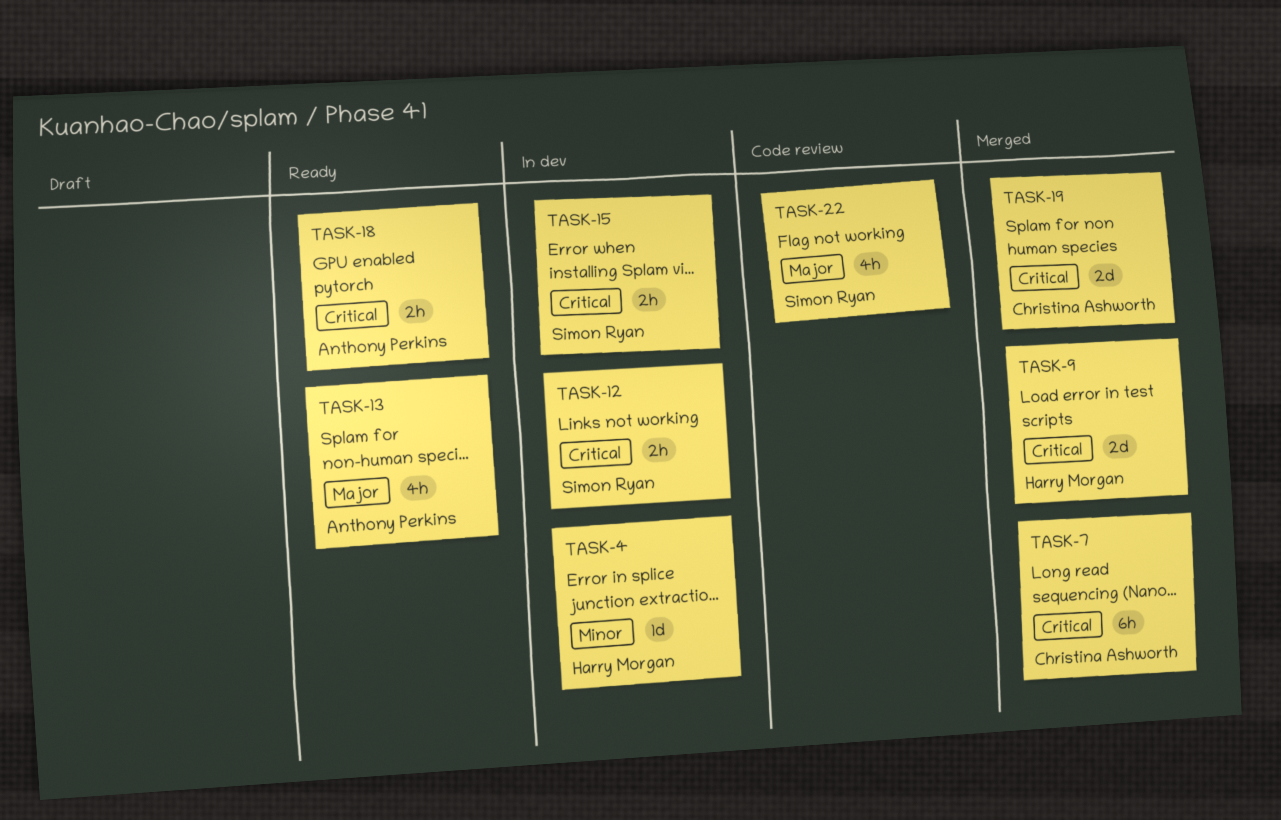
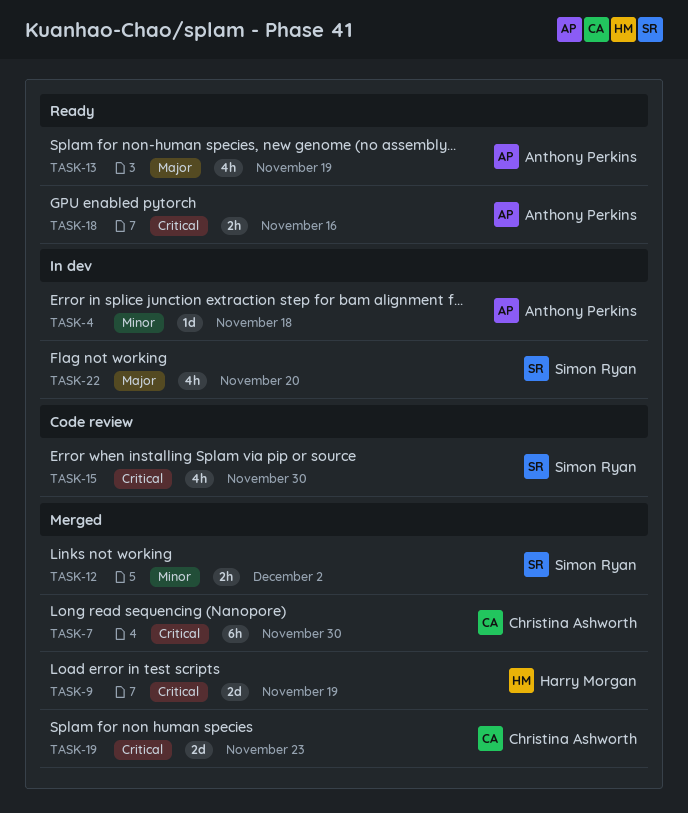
TASK-4, owner: Harry Morgan -> Anthony Perkins
TASK-12, status: In dev -> Merged
TASK-12, priority: Critical -> Minor
TASK-15, status: In dev -> Code review
TASK-15, estimate: 2h -> 4h
TASK-22, status: Code review -> In dev

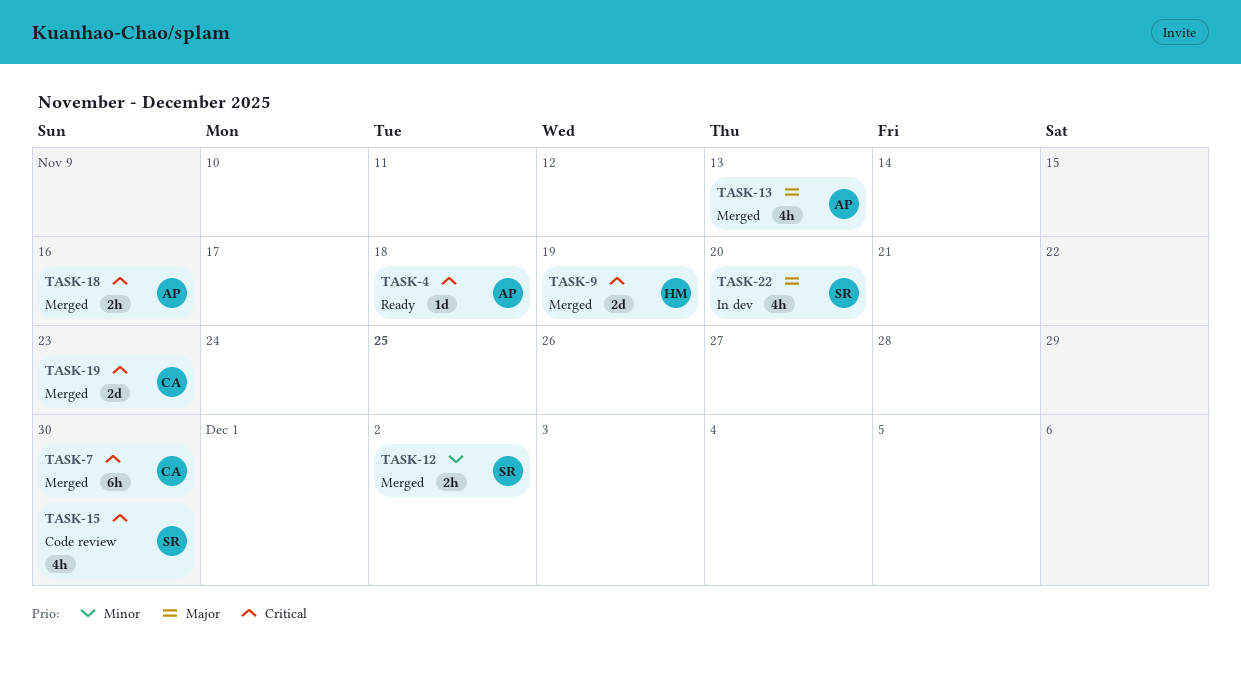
TASK-4, status: In dev -> Ready
TASK-4, priority: Minor -> Critical
TASK-13, status: Ready -> Merged
TASK-13, due: Nov 19 -> Nov 13
TASK-18, status: Ready -> Merged

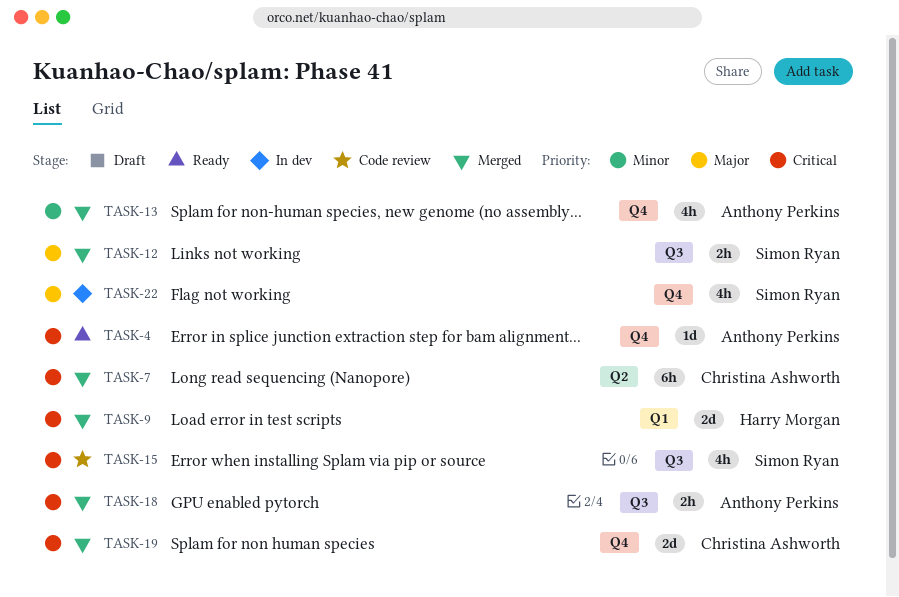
TASK-12, priority: Minor -> Major
TASK-13, priority: Major -> Minor

